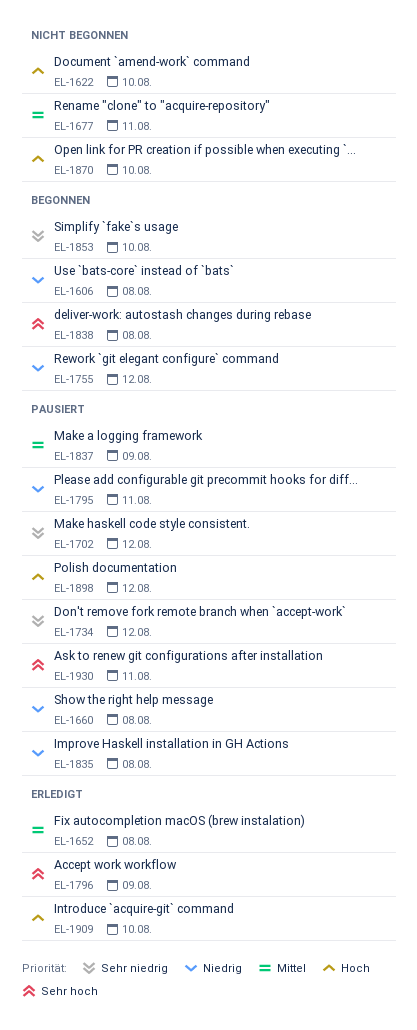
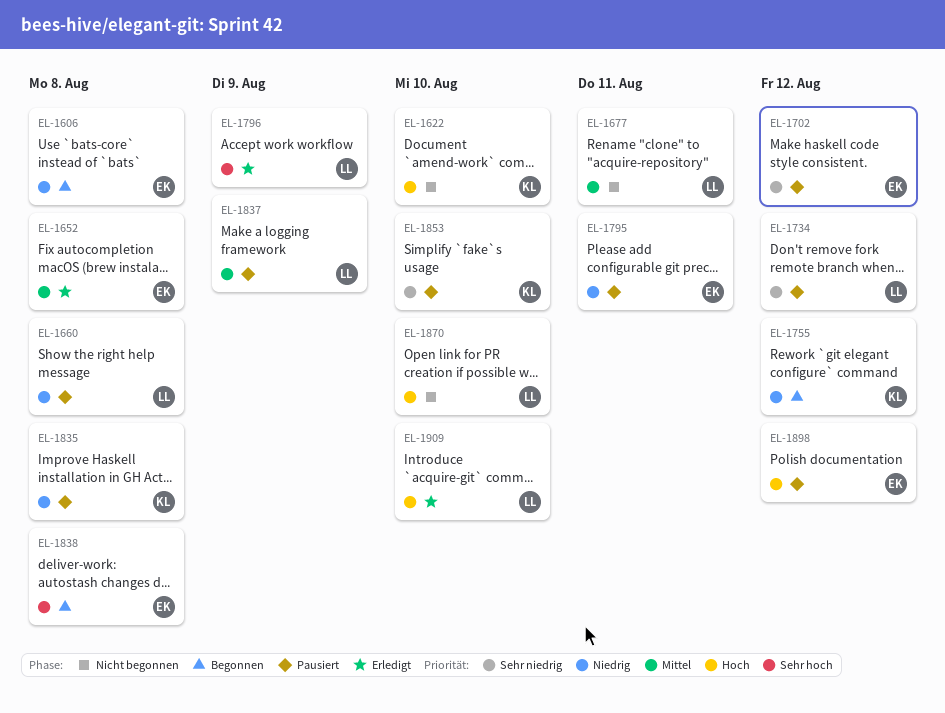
EL-1853, status: Begonnen -> Pausiert
EL-1930: present -> none

